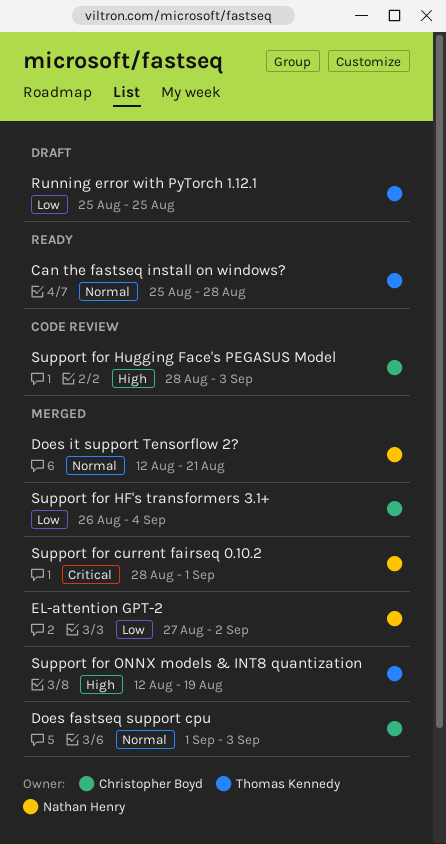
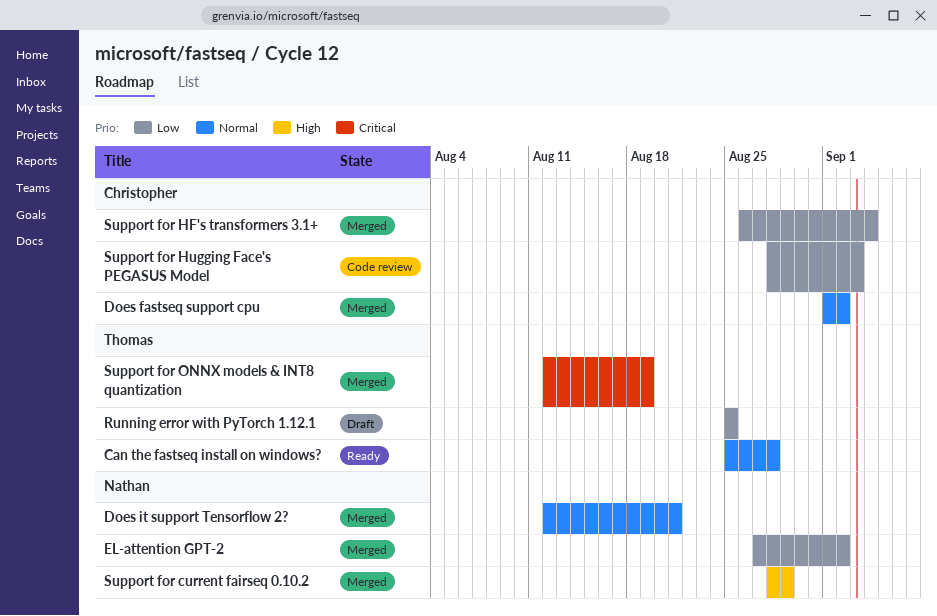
Does fastseq support cpu, due: Sep 3 -> Sep 2
Support for current fairseq 0.10.2, priority: Critical -> High
Support for current fairseq 0.10.2, due: Sep 1 -> Aug 29
Support for Hugging Face's PEGASUS Model, priority: High -> Low
Support for ONNX models & INT8 quantization, priority: High -> Critical

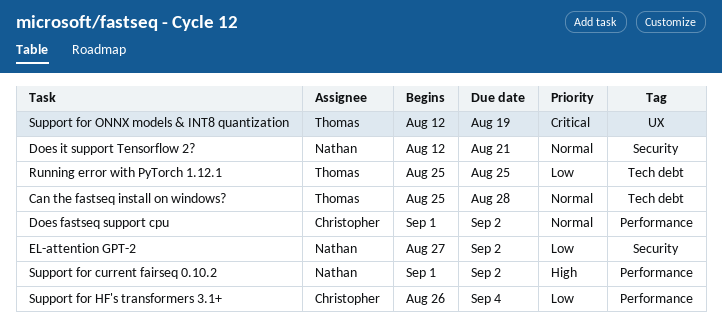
Support for current fairseq 0.10.2, start: Aug 28 -> Sep 1
Support for current fairseq 0.10.2, due: Aug 29 -> Sep 2
Support for Hugging Face's PEGASUS Model: present -> none

